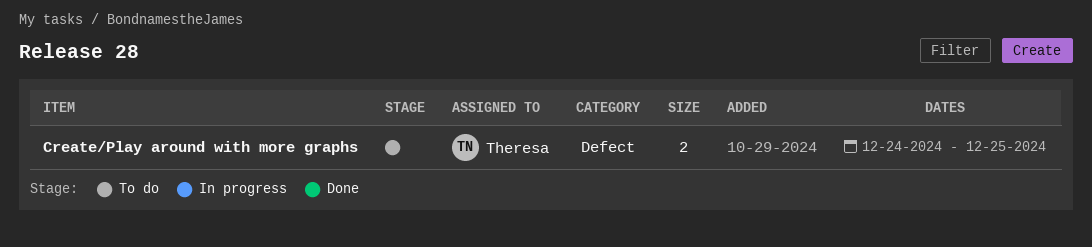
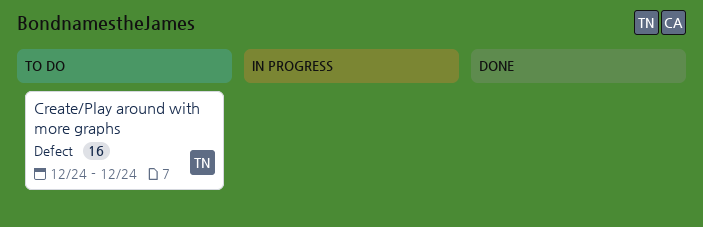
Create/Play around with more graphs, estimate: 2 -> 16
Create/Play around with more graphs, due: Dec 25 -> Dec 24

